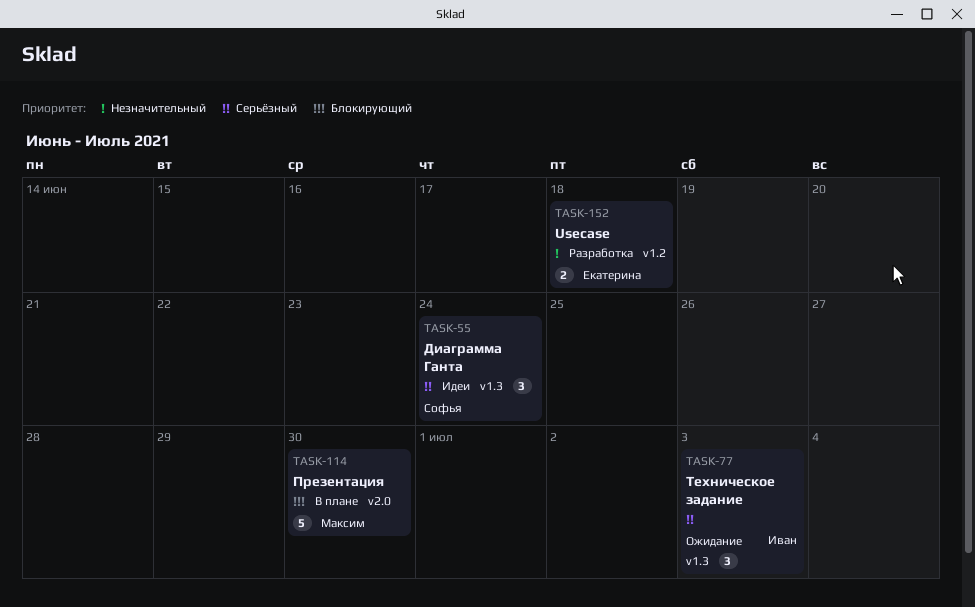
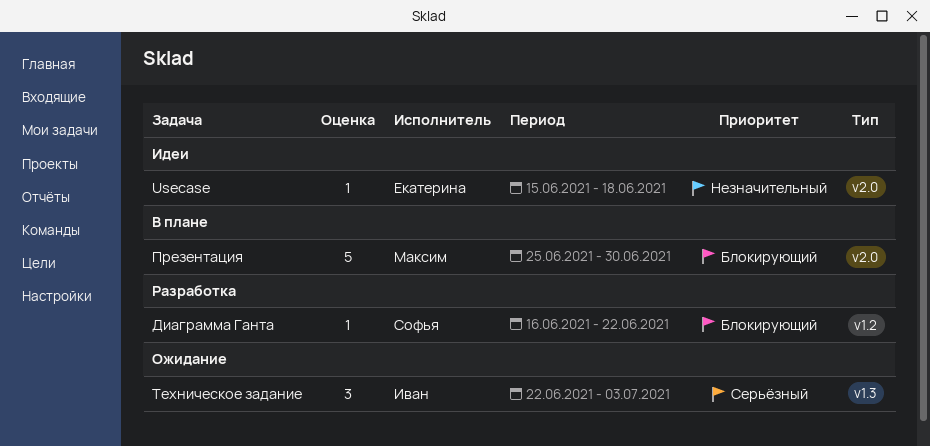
Usecase, status: Разработка -> Идеи
Usecase, label: v1.2 -> v2.0
Usecase, estimate: 2 -> 1
Диаграмма Ганта, status: Идеи -> Разработка
Диаграмма Ганта, priority: Серьёзный -> Блокирующий
Диаграмма Ганта, label: v1.3 -> v1.2
Диаграмма Ганта, estimate: 3 -> 1
Диаграмма Ганта, due: Jun 24 -> Jun 22

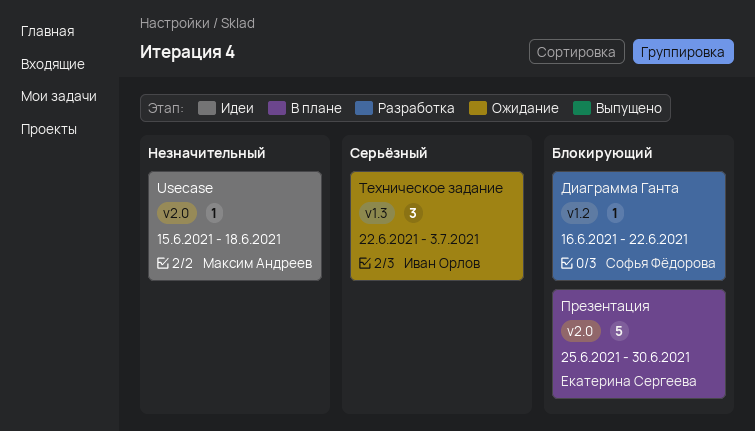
Usecase, owner: Екатерина Сергеева -> Максим Андреев
Презентация, owner: Максим Андреев -> Екатерина Сергеева

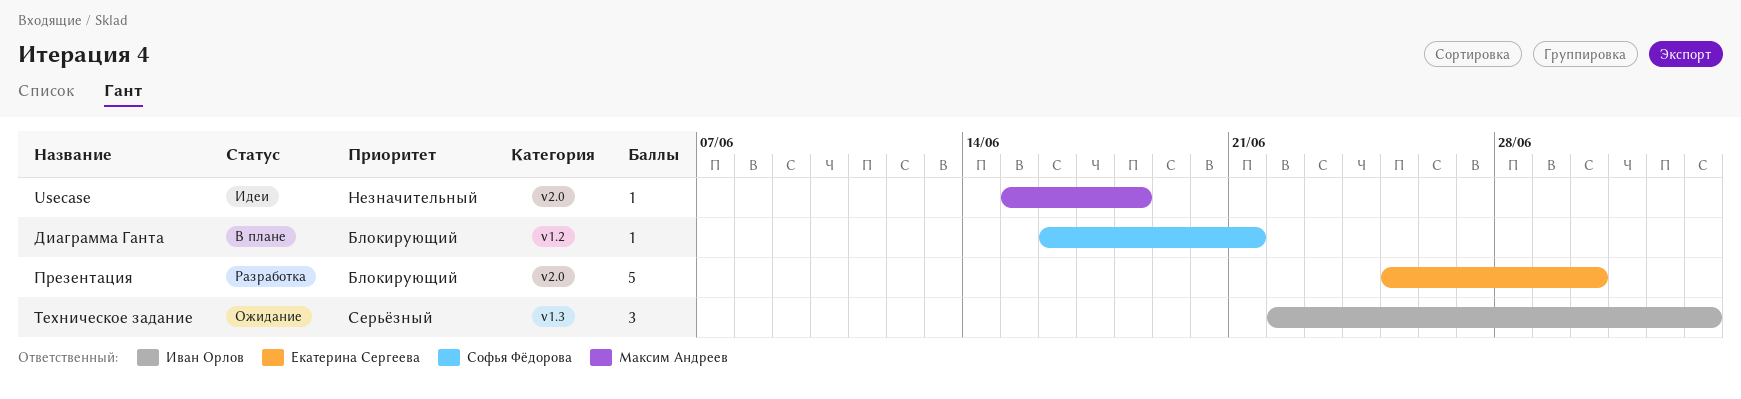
Диаграмма Ганта, status: Разработка -> В плане
Диаграмма Ганта, due: Jun 22 -> Jun 21
Презентация, status: В плане -> Разработка

